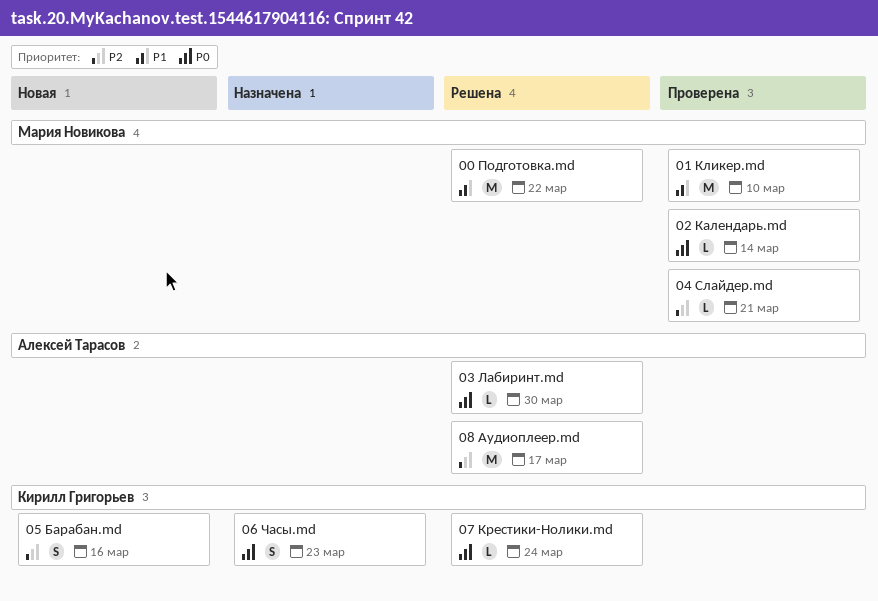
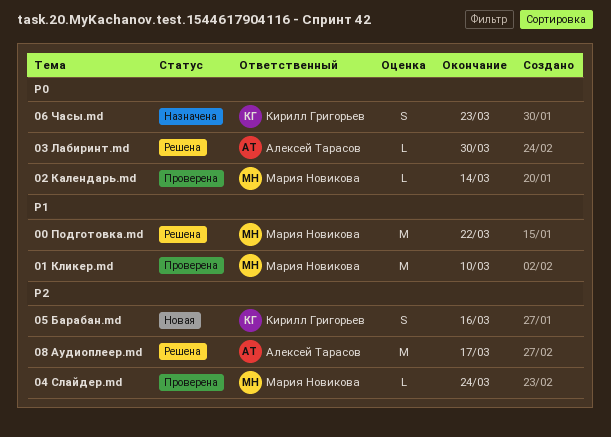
04 Слайдер.md, due: Mar 21 -> Mar 24
07 Крестики-Нолики.md: present -> none

